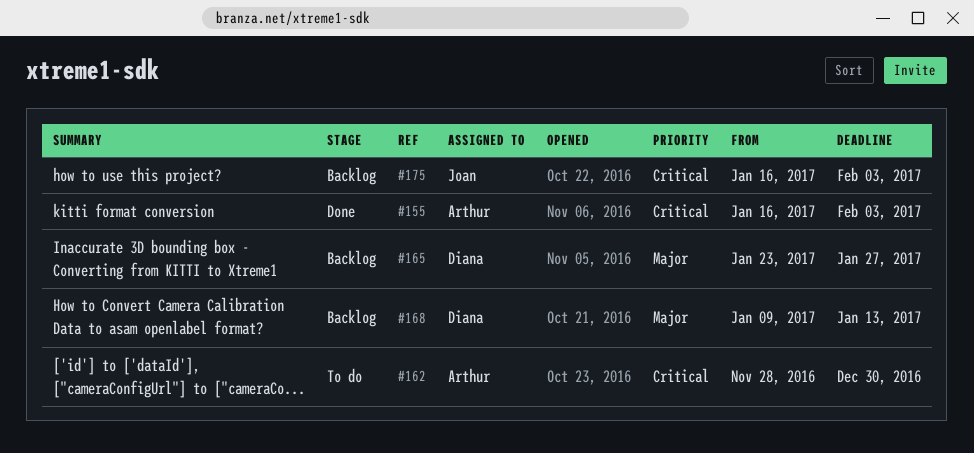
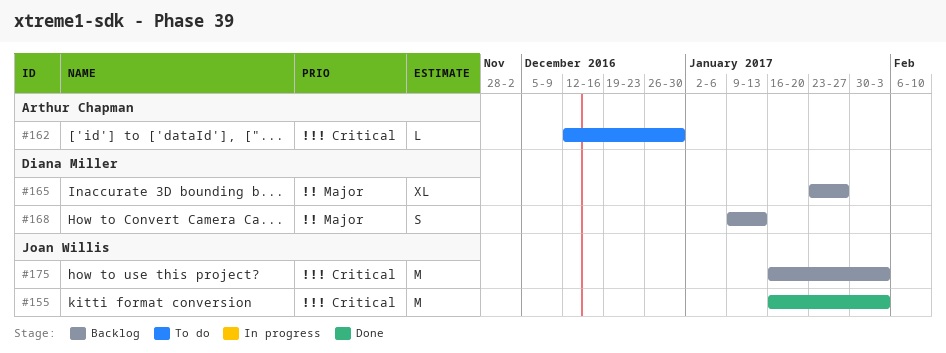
#155, owner: Arthur Chapman -> Joan Willis
#162, start: Nov 28 -> Dec 12

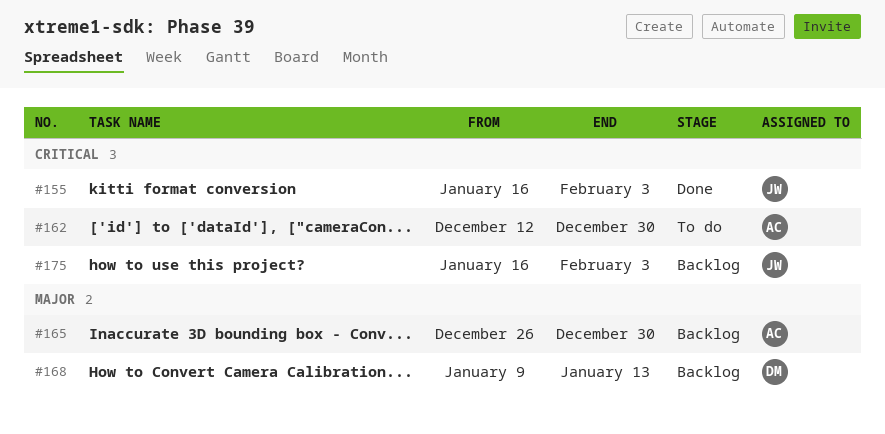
#165, owner: Diana Miller -> Arthur Chapman
#165, start: Jan 23 -> Dec 26
#165, due: Jan 27 -> Dec 30

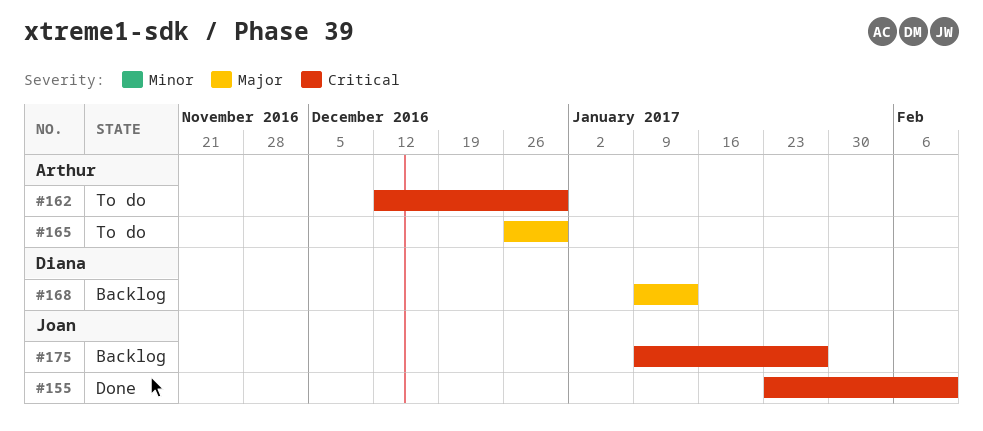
#155, start: Jan 16 -> Jan 23
#155, due: Feb 3 -> Feb 10
#165, status: Backlog -> To do
#175, start: Jan 16 -> Jan 9
#175, due: Feb 3 -> Jan 27

